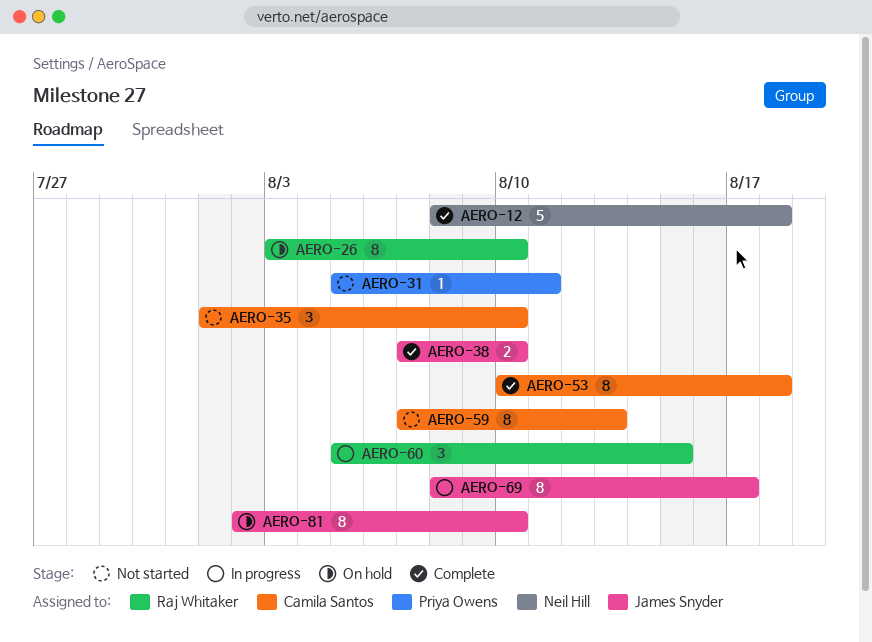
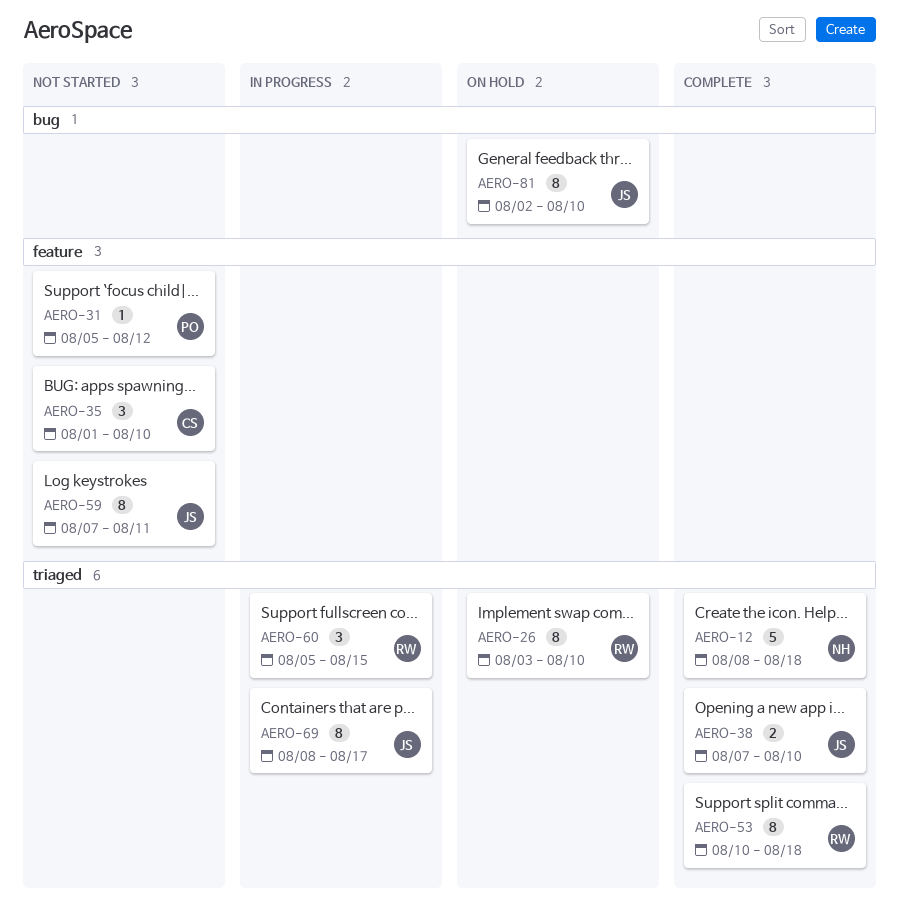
AERO-31, due: Aug 11 -> Aug 12
AERO-53, owner: Camila Santos -> Raj Whitaker
AERO-59, owner: Camila Santos -> James Snyder
AERO-59, due: Aug 13 -> Aug 11

